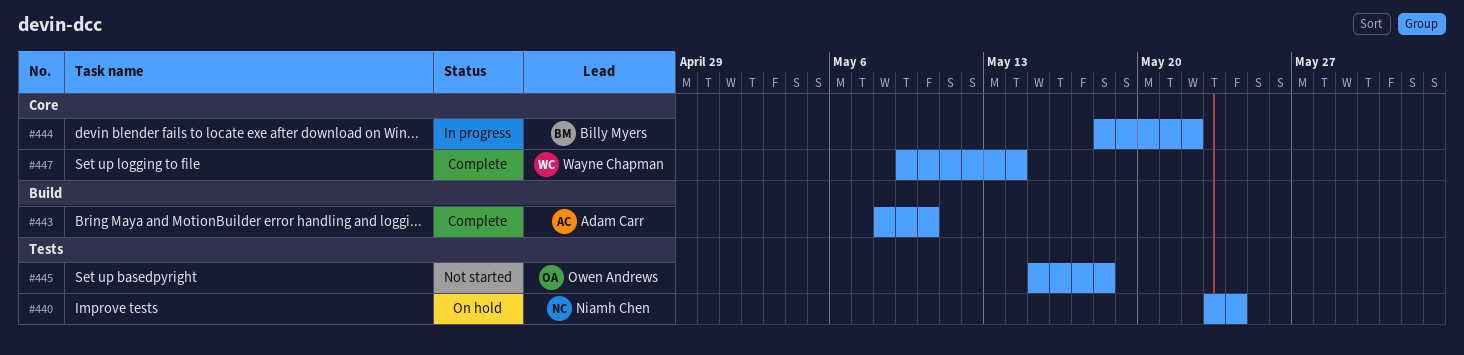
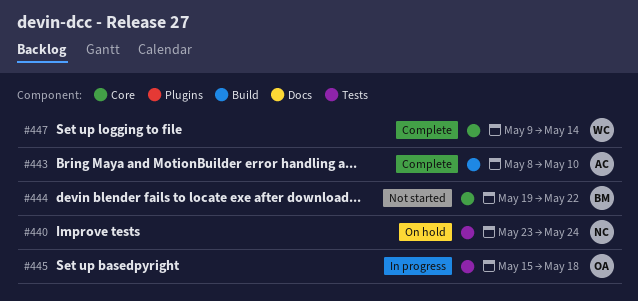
#444, status: In progress -> Not started
#444, start: May 18 -> May 19
#445, status: Not started -> In progress

